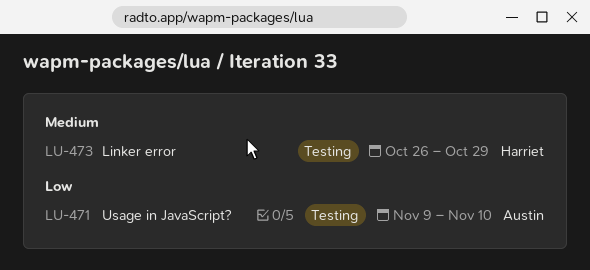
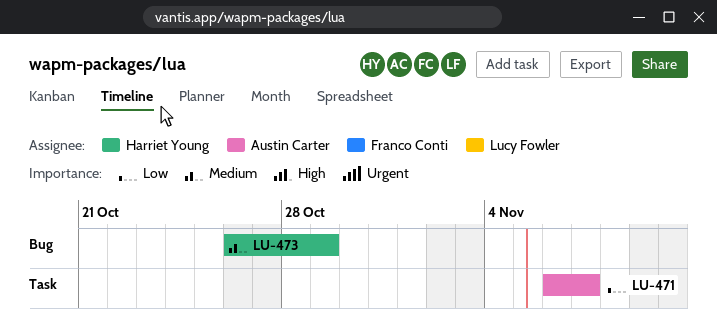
LU-471, start: Nov 9 -> Nov 6
LU-471, due: Nov 10 -> Nov 7

